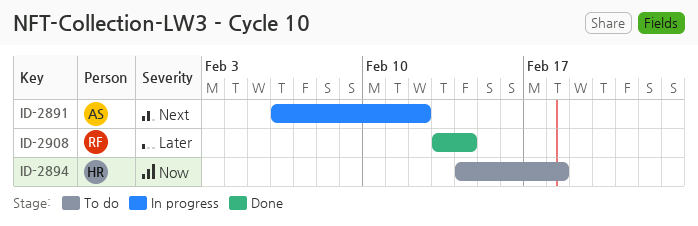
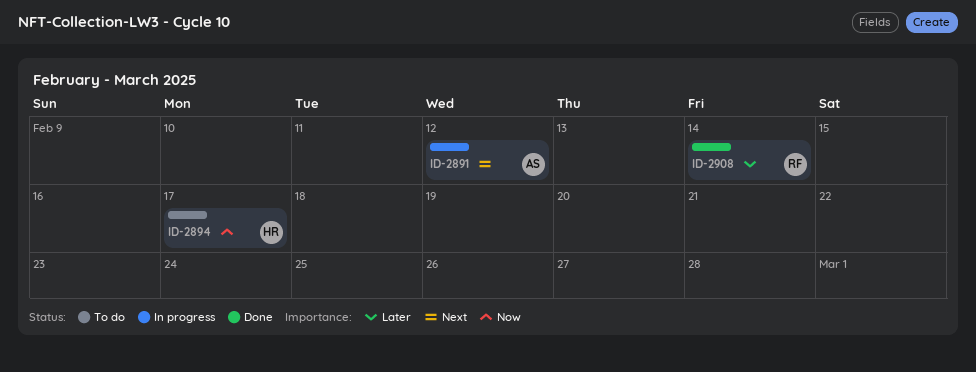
ID-2894, due: Feb 18 -> Feb 17

